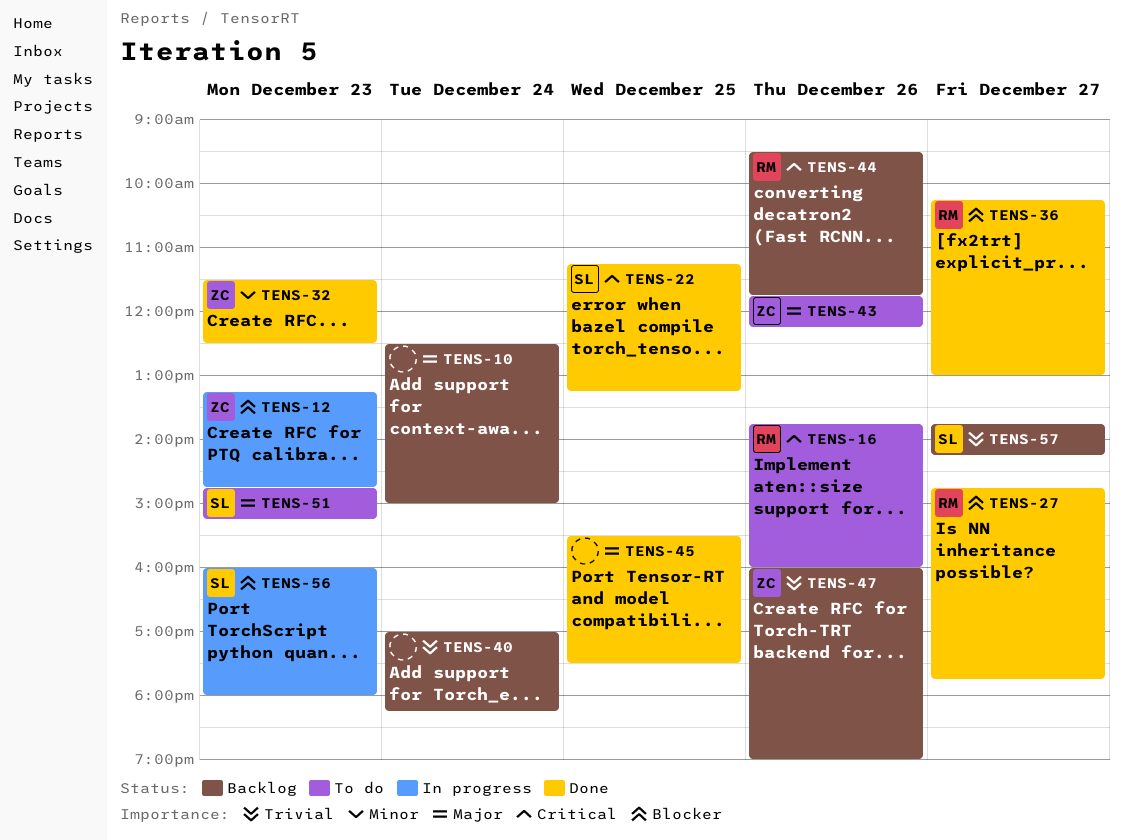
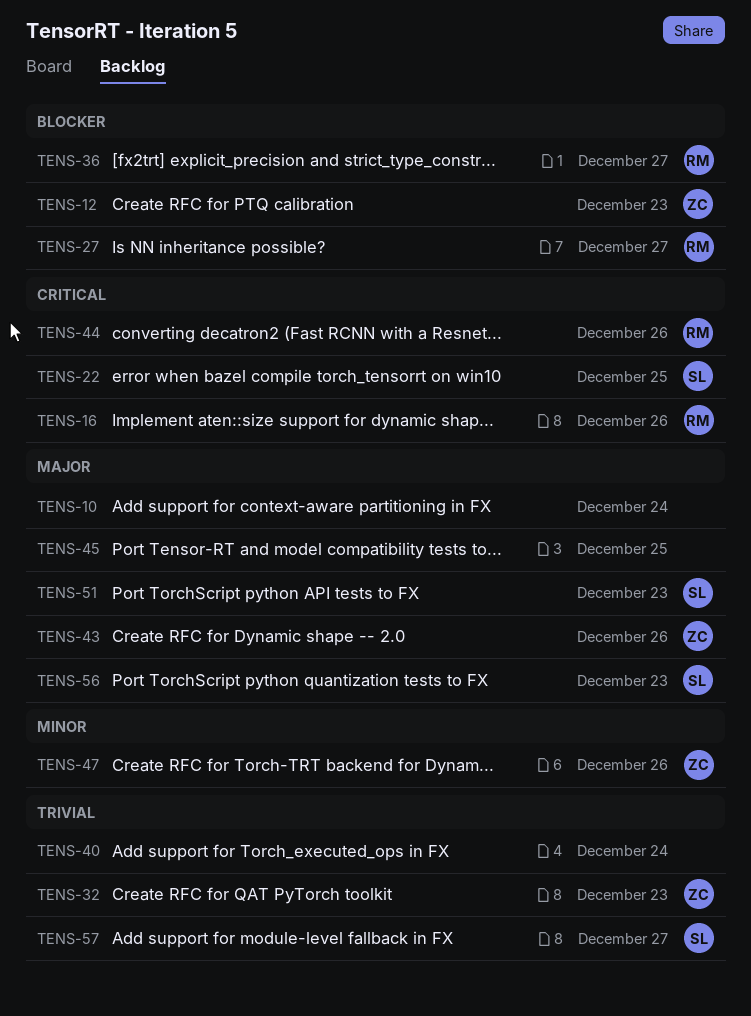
TENS-32, priority: Minor -> Trivial
TENS-47, priority: Trivial -> Minor
TENS-56, priority: Blocker -> Major

